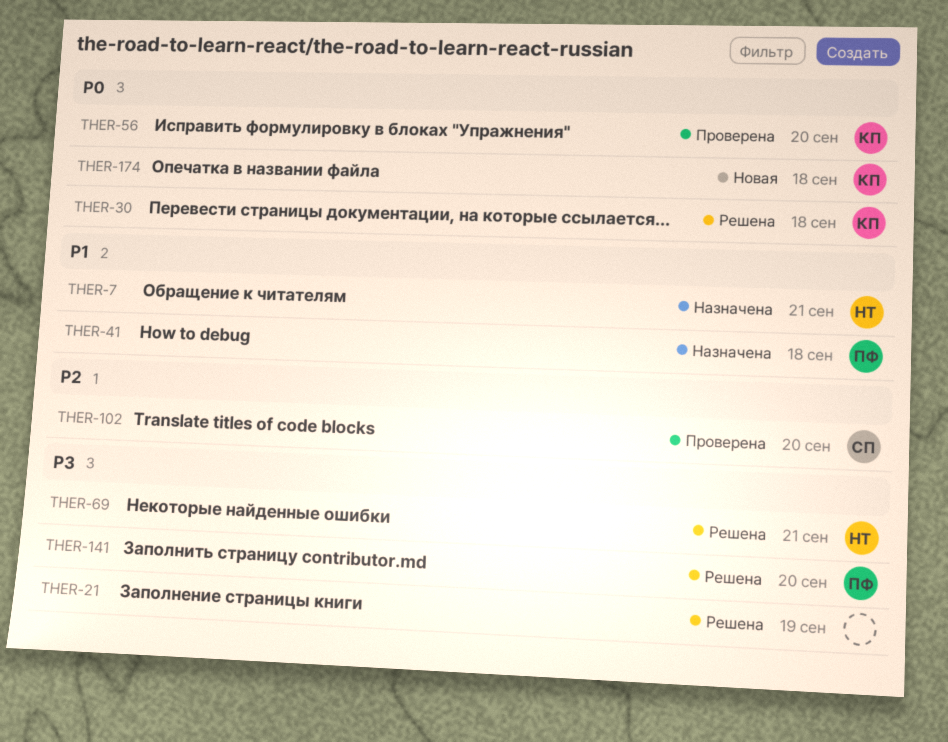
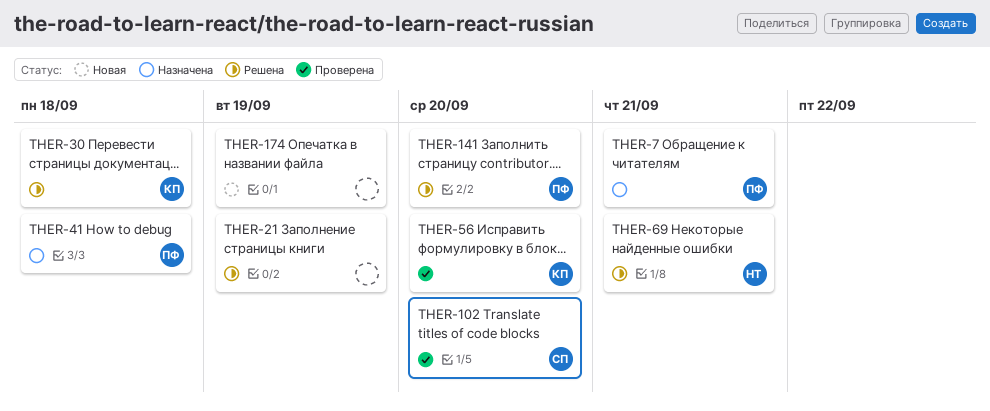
THER-7, owner: НТ -> ПФ
THER-174, owner: КП -> none
THER-174, due: Sep 18 -> Sep 19

